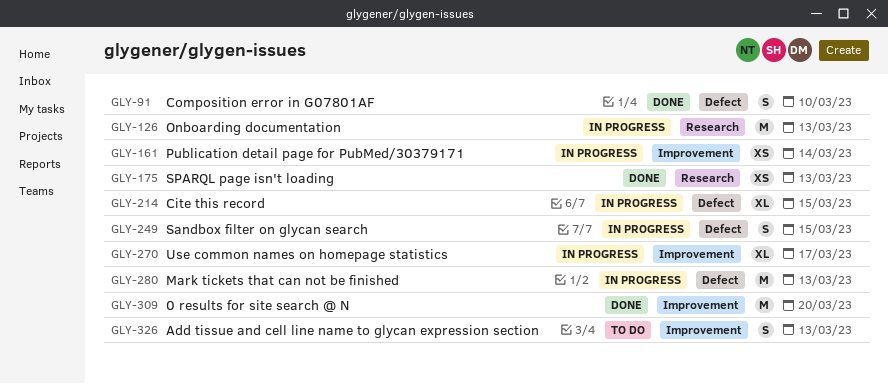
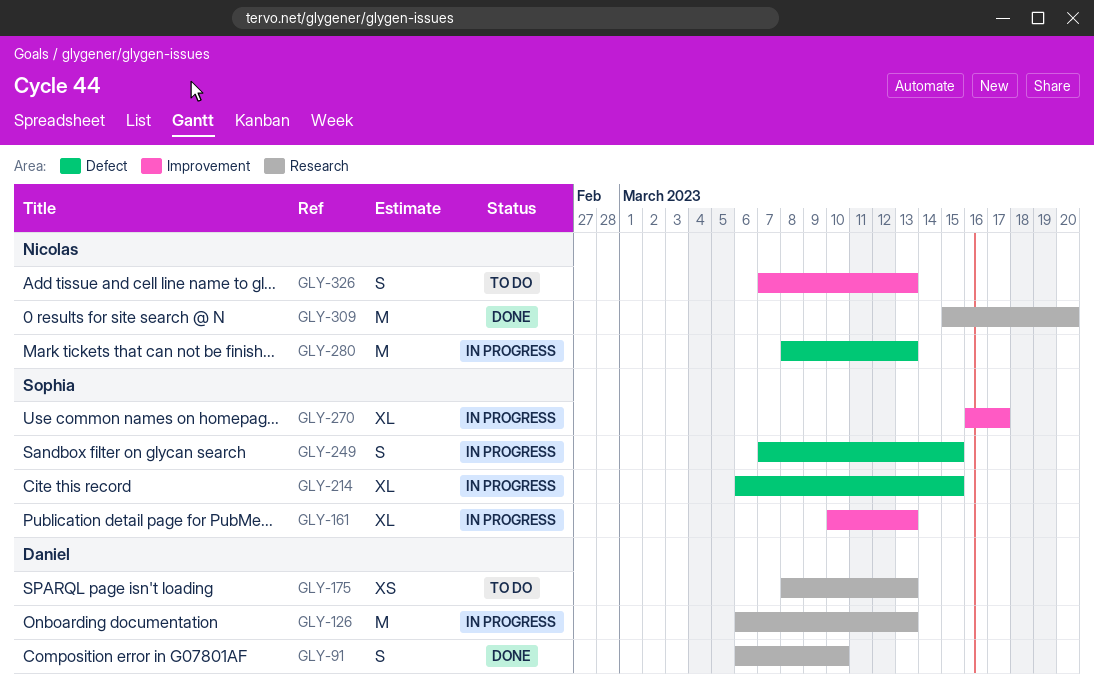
GLY-91, label: Defect -> Research
GLY-161, estimate: XS -> XL
GLY-161, due: Mar 14 -> Mar 13
GLY-175, status: Done -> To do
GLY-309, label: Improvement -> Research

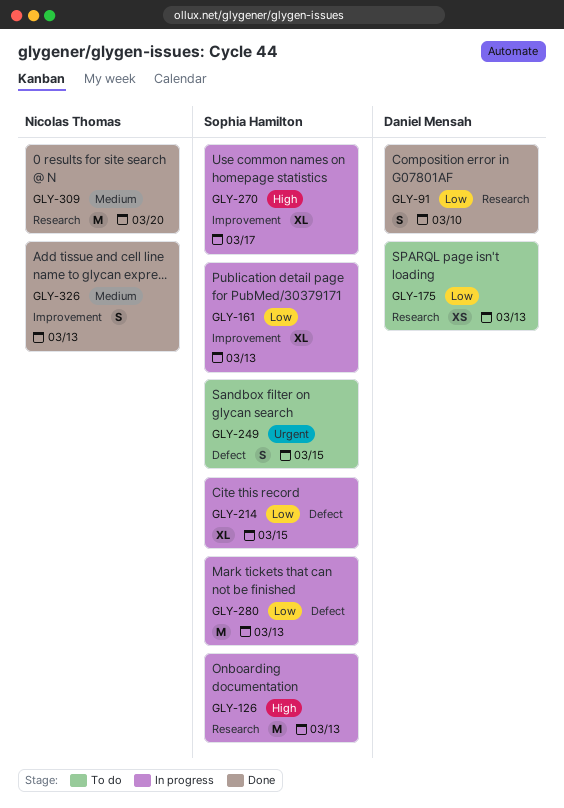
GLY-126, owner: Daniel Mensah -> Sophia Hamilton
GLY-249, status: In progress -> To do
GLY-280, owner: Nicolas Thomas -> Sophia Hamilton
GLY-326, status: To do -> Done

